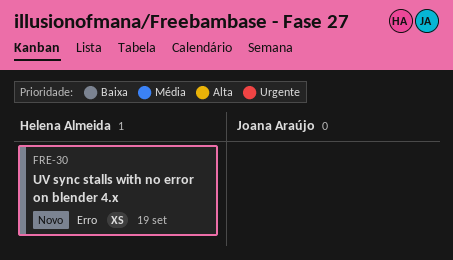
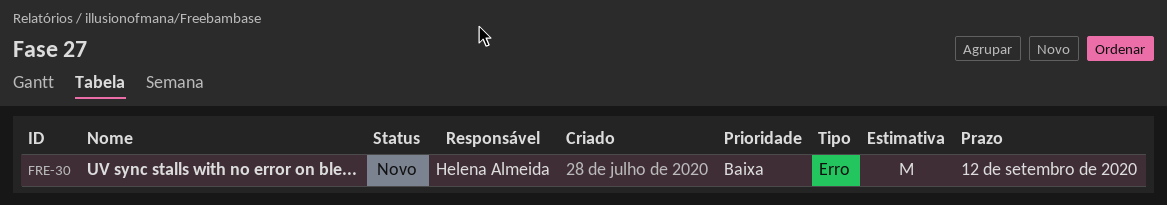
FRE-30, estimate: XS -> M
FRE-30, due: Sep 19 -> Sep 12

